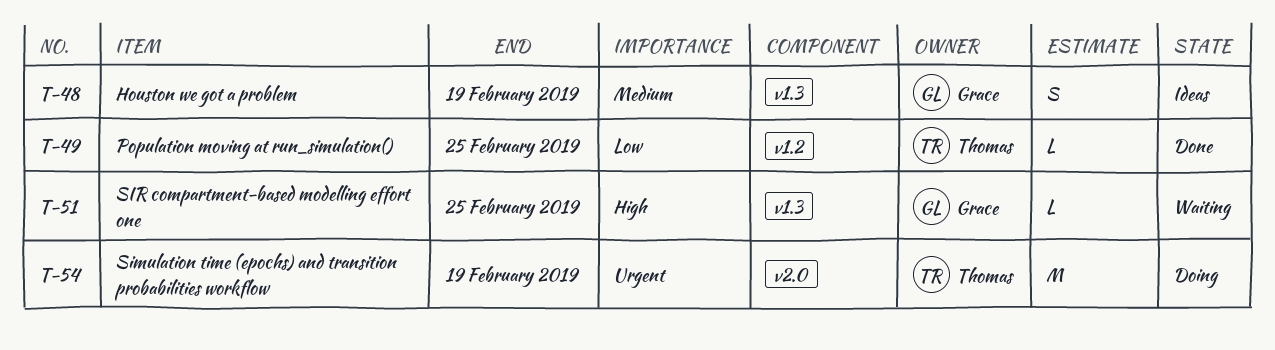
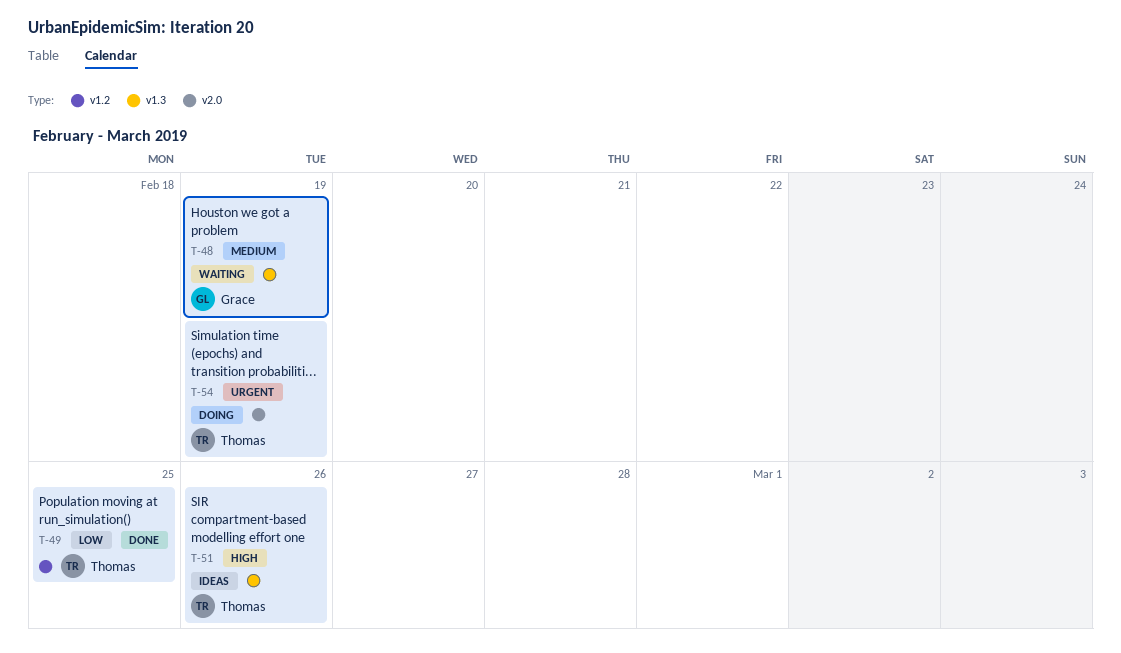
T-48, status: Ideas -> Waiting
T-51, status: Waiting -> Ideas
T-51, owner: Grace -> Thomas
T-51, due: Feb 25 -> Feb 26

